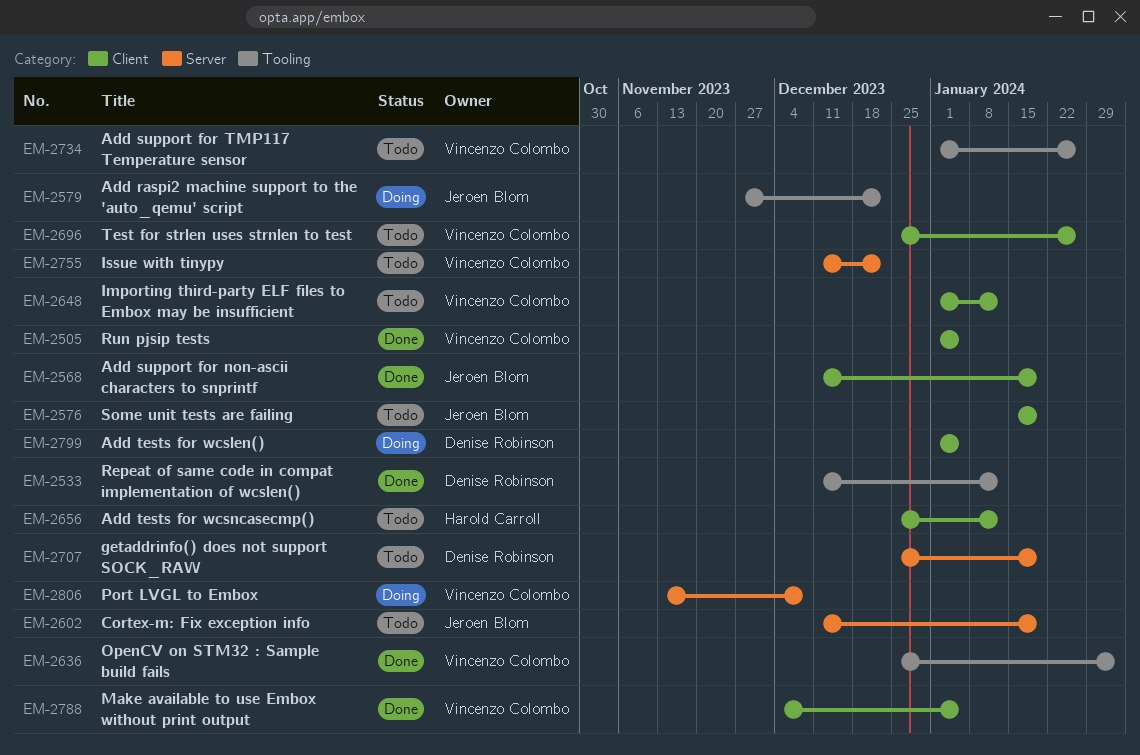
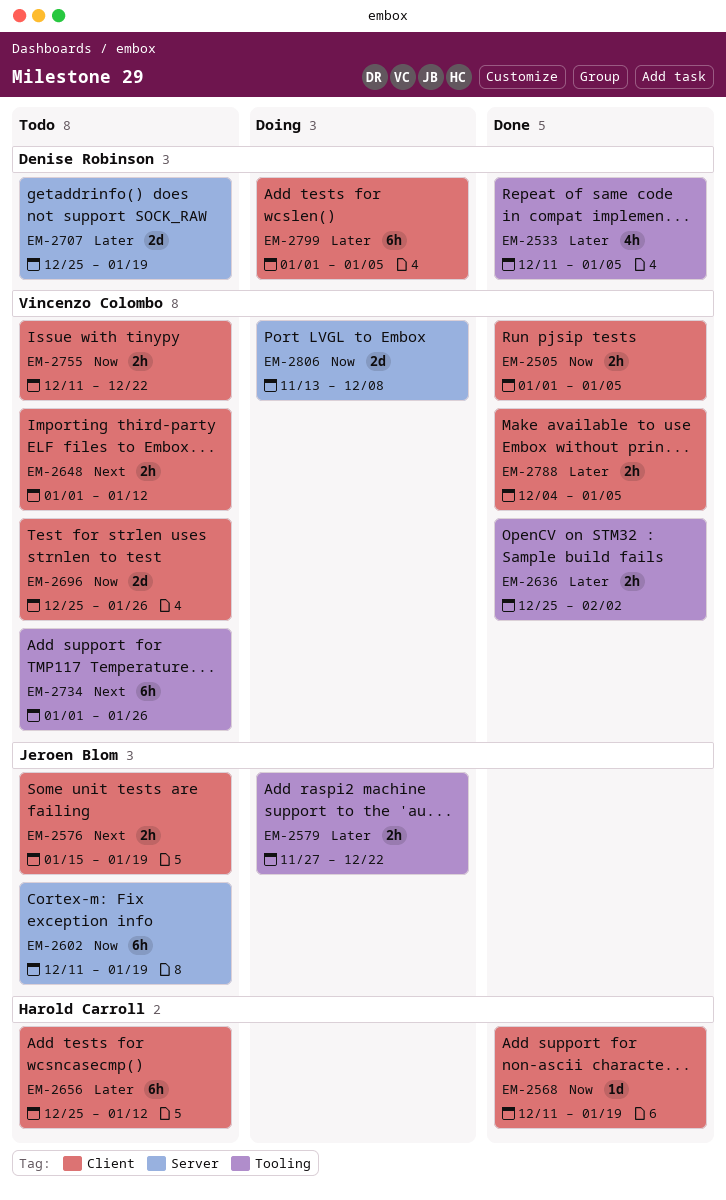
EM-2533, due: Jan 12 -> Jan 5
EM-2568, owner: Jeroen Blom -> Harold Carroll
EM-2755, label: Server -> Client

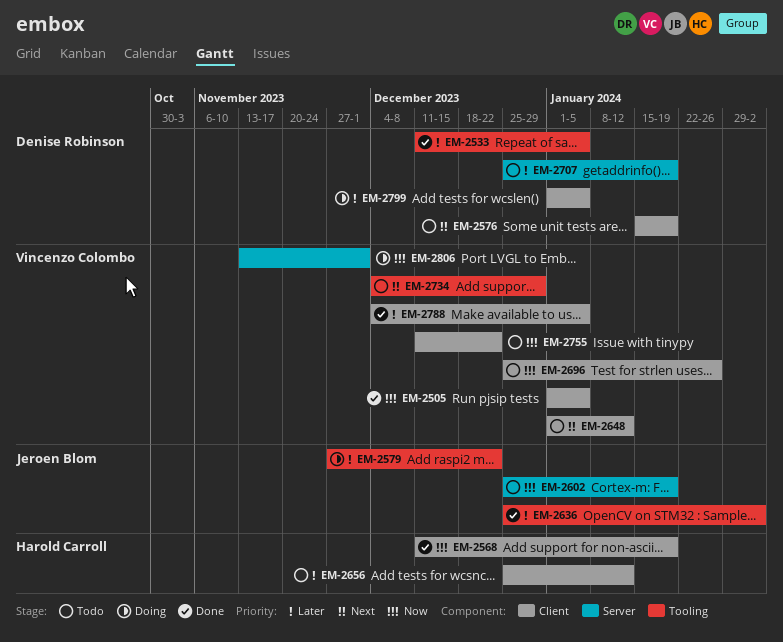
EM-2576, owner: Jeroen Blom -> Denise Robinson
EM-2602, start: Dec 11 -> Dec 25
EM-2636, owner: Vincenzo Colombo -> Jeroen Blom
EM-2734, start: Jan 1 -> Dec 4
EM-2734, due: Jan 26 -> Dec 29
EM-2806, due: Dec 8 -> Dec 1

